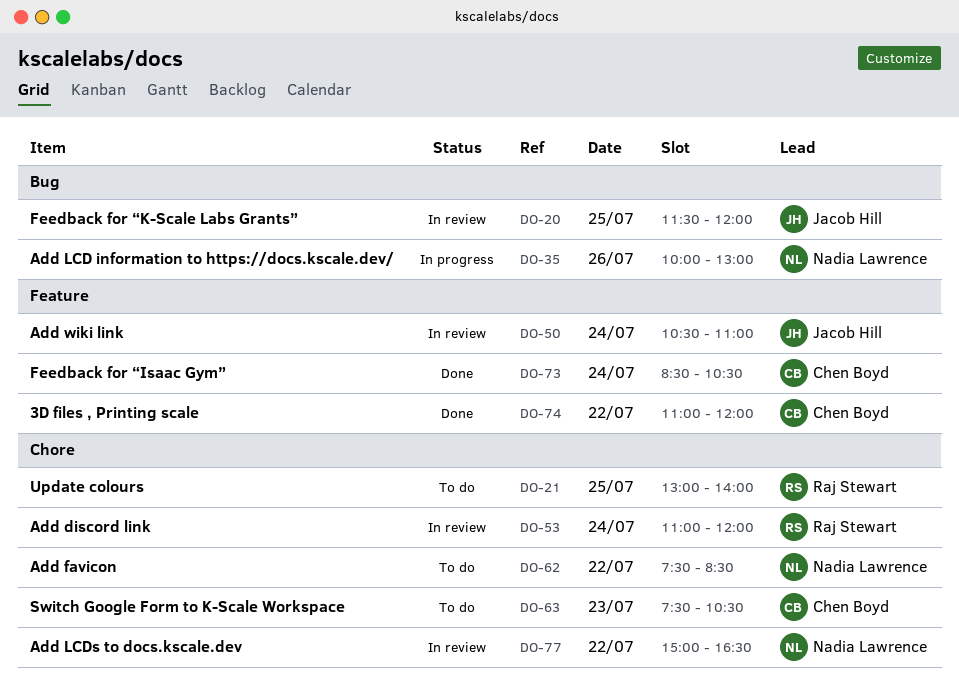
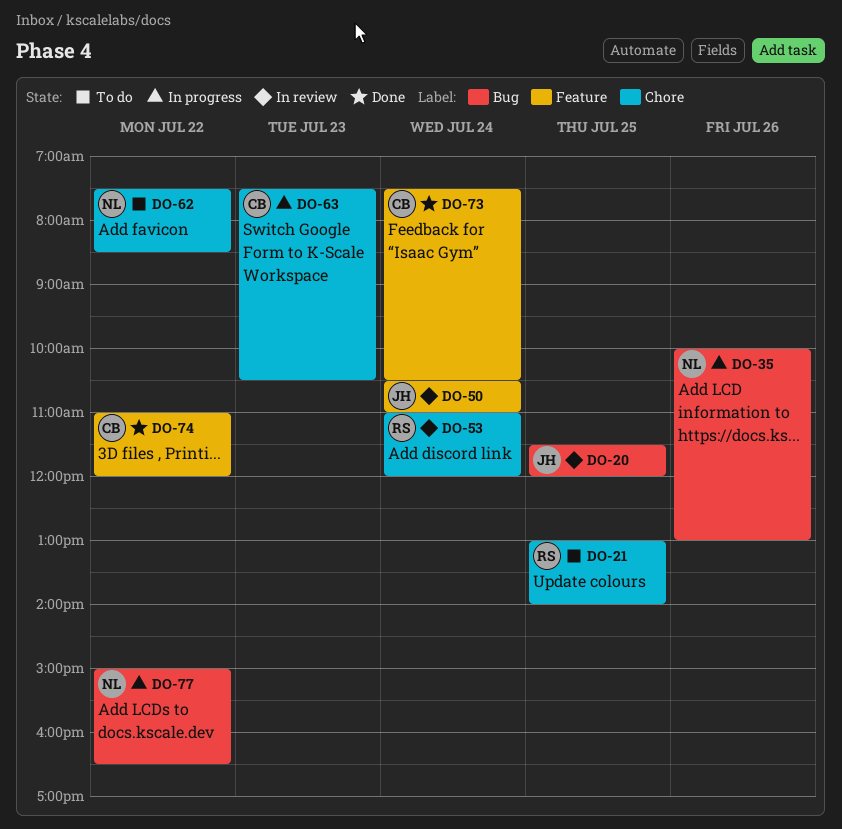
DO-63, status: To do -> In progress
DO-73, begins: 08:30 -> 07:30
DO-77, status: In review -> In progress
DO-77, label: Chore -> Bug

